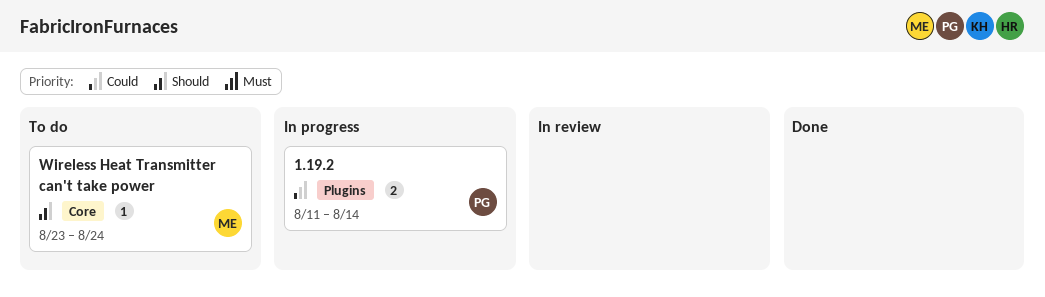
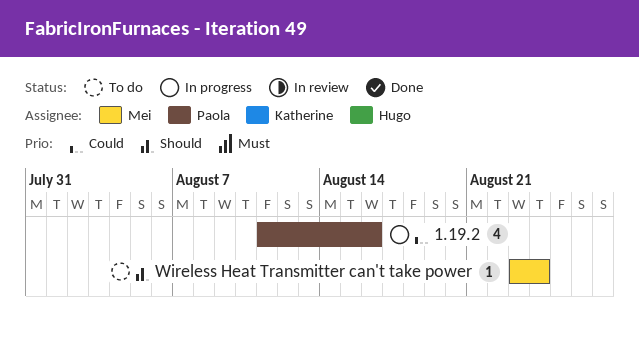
1.19.2, estimate: 2 -> 4
1.19.2, due: Aug 14 -> Aug 16

